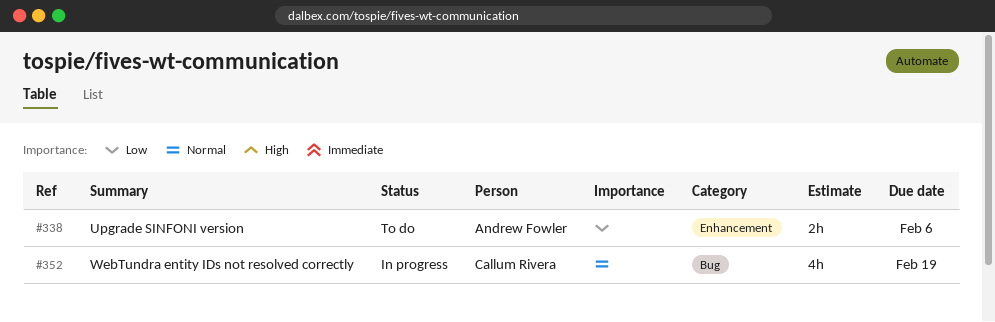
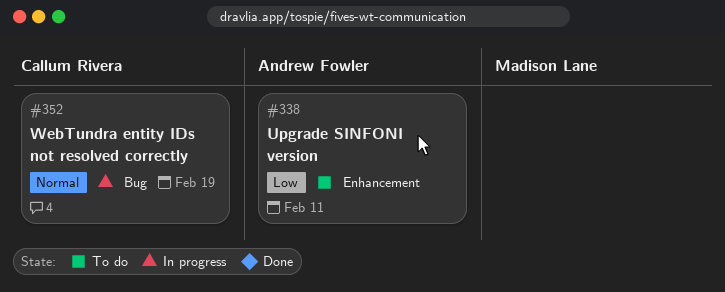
#338, due: Feb 6 -> Feb 11

